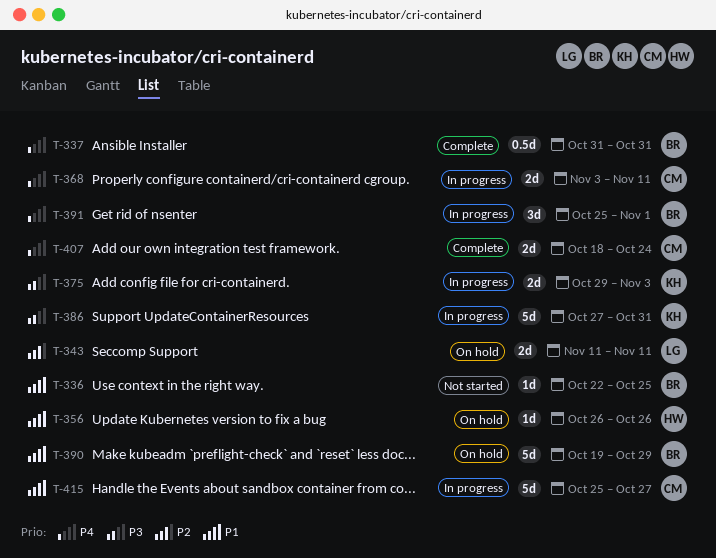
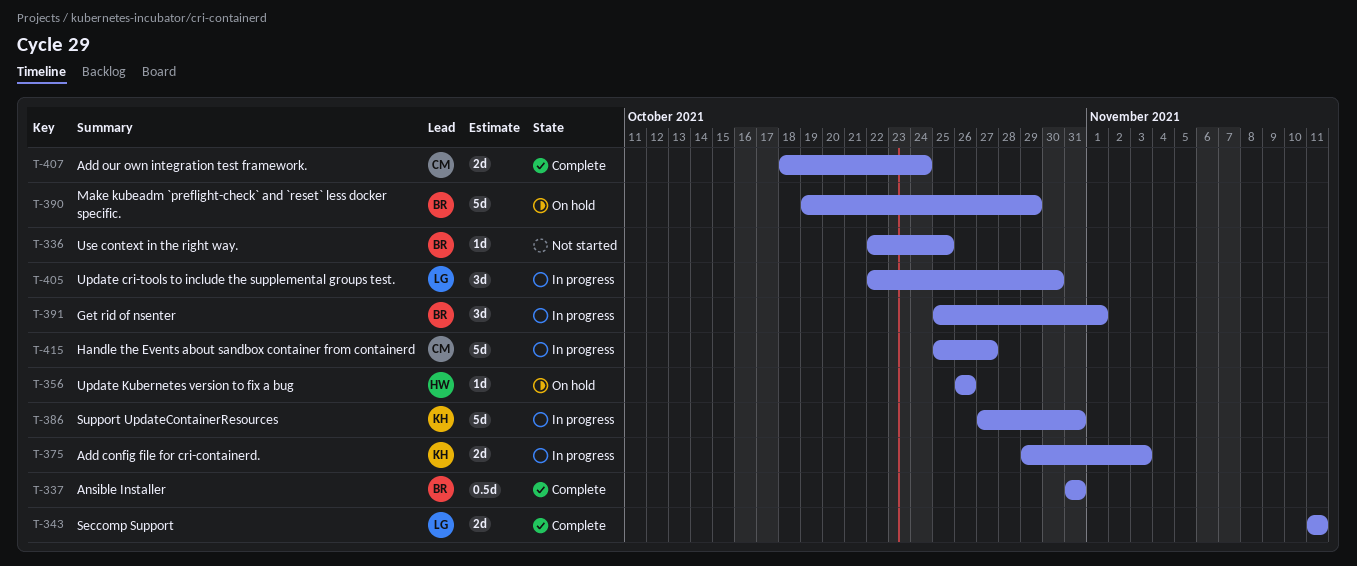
T-343, status: On hold -> Complete
T-368: present -> none
T-405: none -> present

